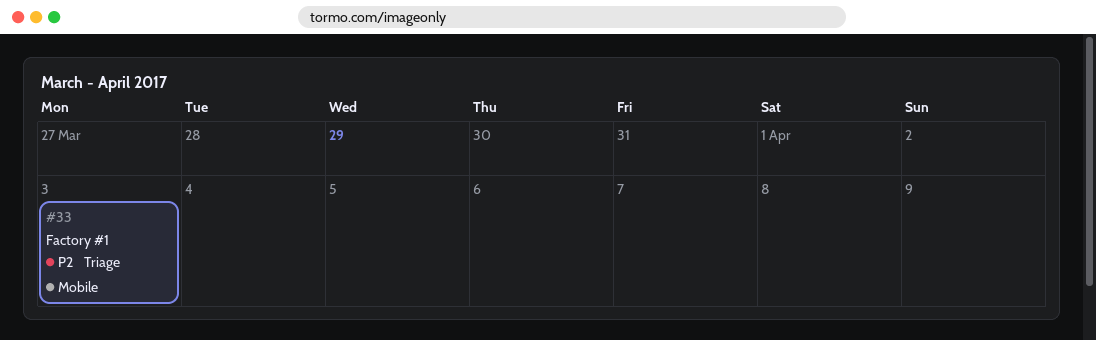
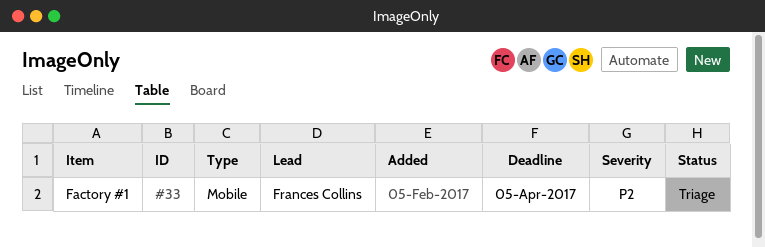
#33, due: Apr 3 -> Apr 5

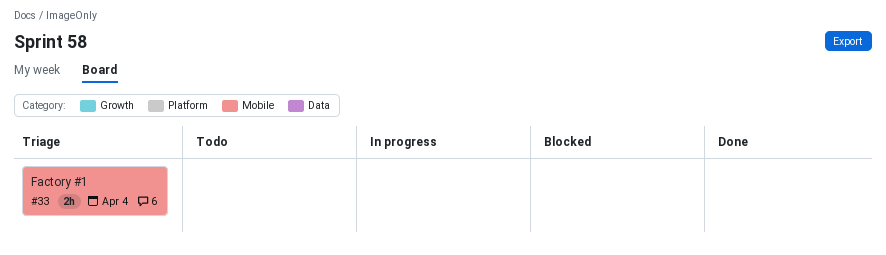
#33, due: Apr 5 -> Apr 4

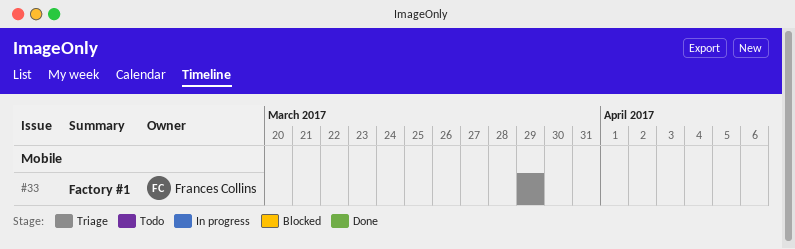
#33, due: Apr 4 -> Mar 29

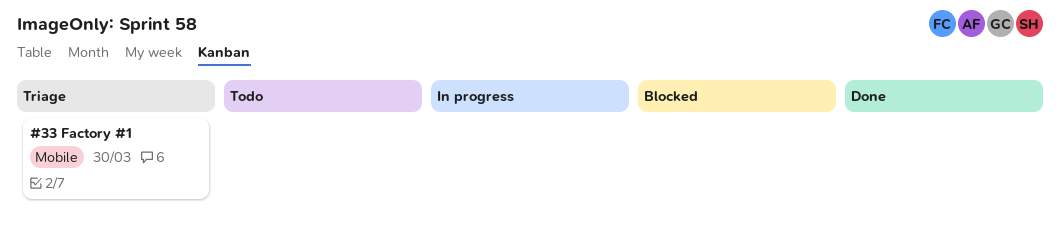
#33, due: Mar 29 -> Mar 30

